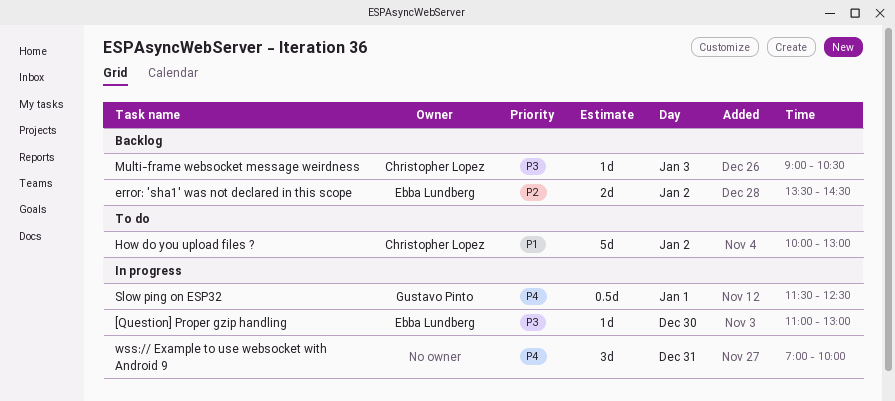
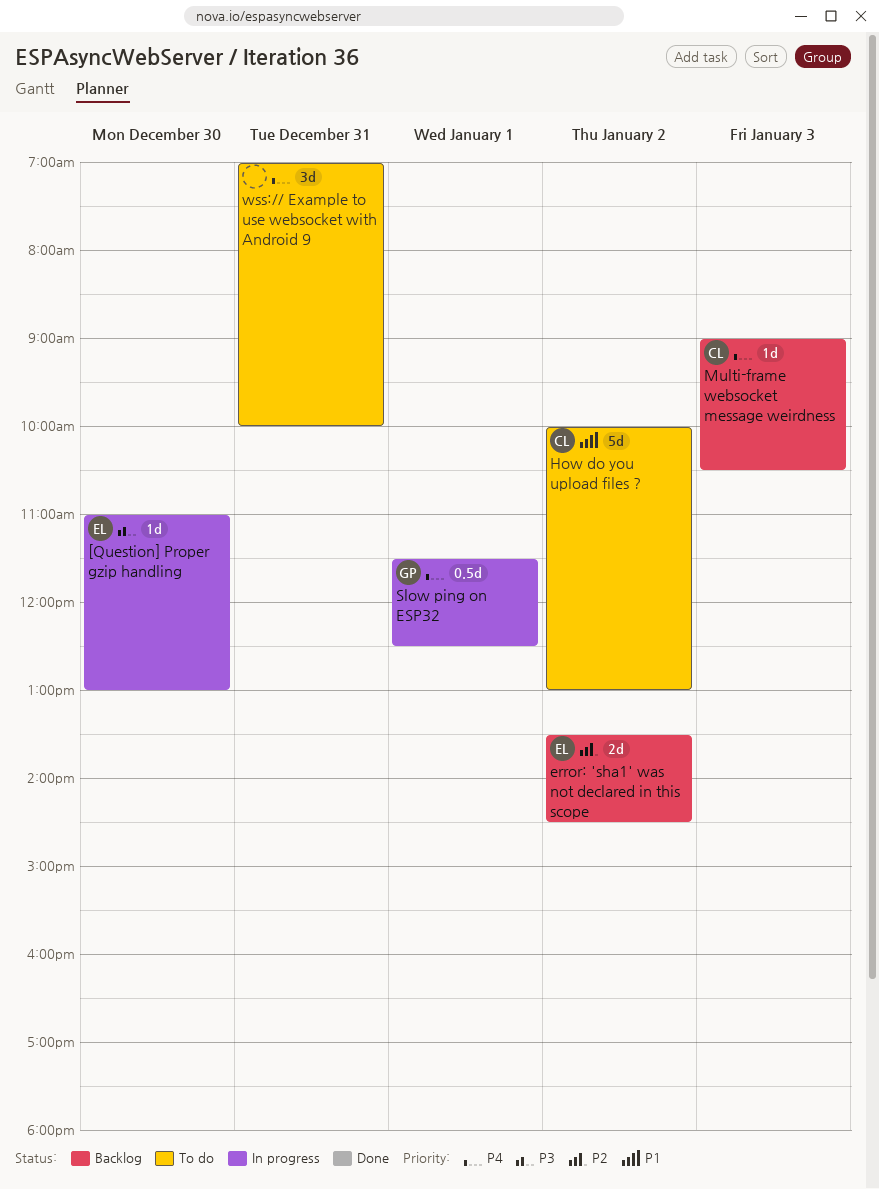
Multi-frame websocket message weirdness, priority: P3 -> P4
wss:// Example to use websocket with Android 9, status: In progress -> To do

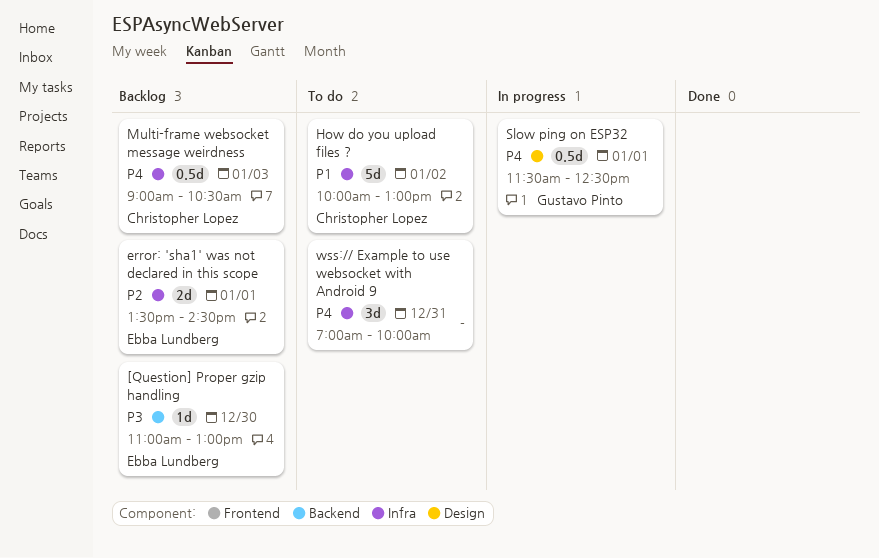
[Question] Proper gzip handling, status: In progress -> Backlog
error: 'sha1' was not declared in this scope, day: Jan 2 -> Jan 1
Multi-frame websocket message weirdness, estimate: 1d -> 0.5d

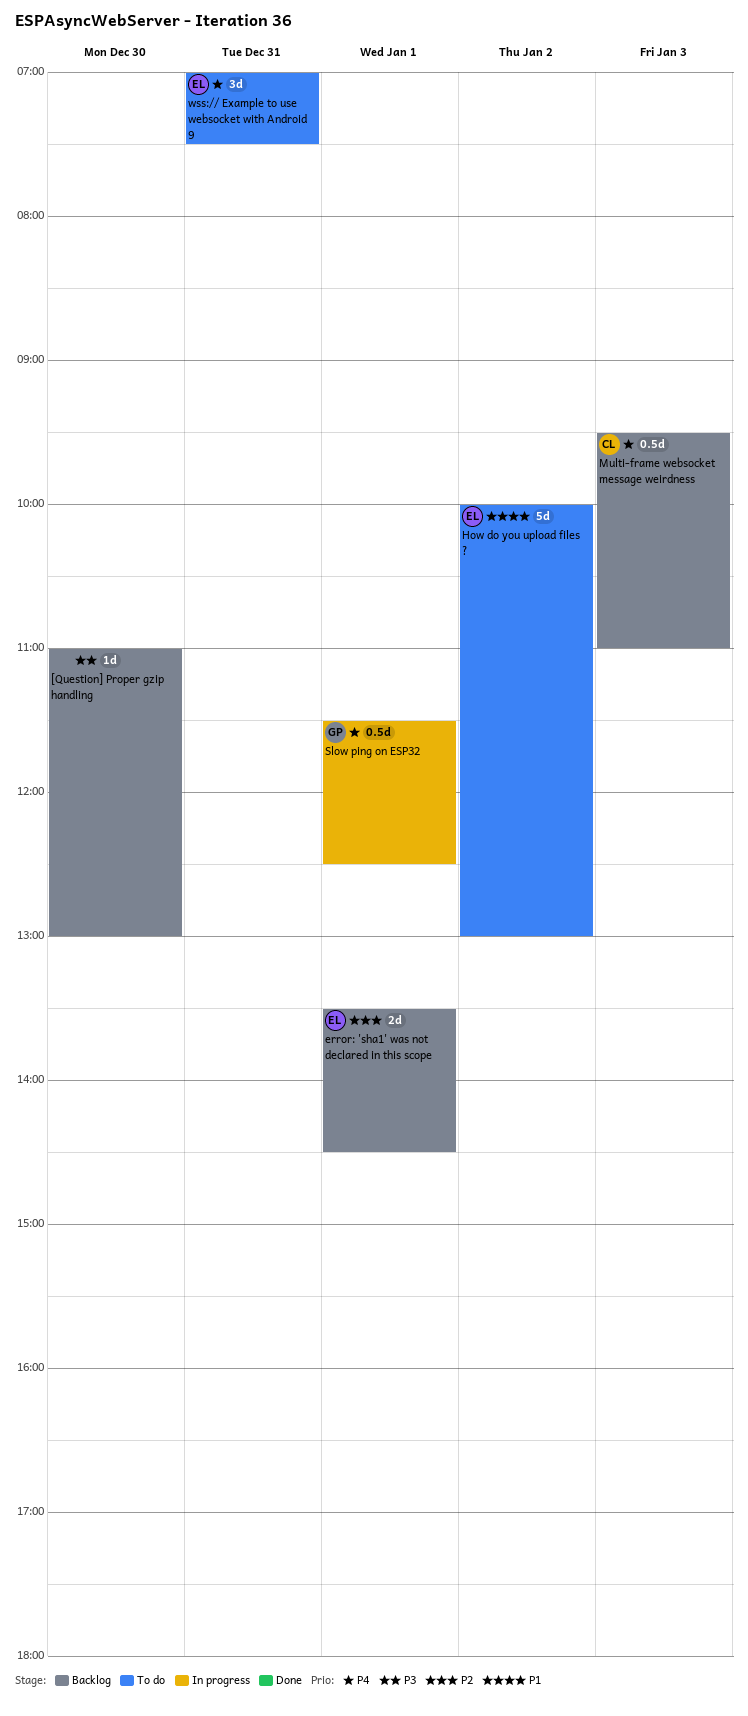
[Question] Proper gzip handling, owner: Ebba Lundberg -> none
How do you upload files ?, owner: Christopher Lopez -> Ebba Lundberg
Multi-frame websocket message weirdness, begins: 09:00 -> 09:30
Multi-frame websocket message weirdness, ends: 10:30 -> 11:00
wss:// Example to use websocket with Android 9, owner: none -> Ebba Lundberg
wss:// Example to use websocket with Android 9, ends: 10:00 -> 07:30

